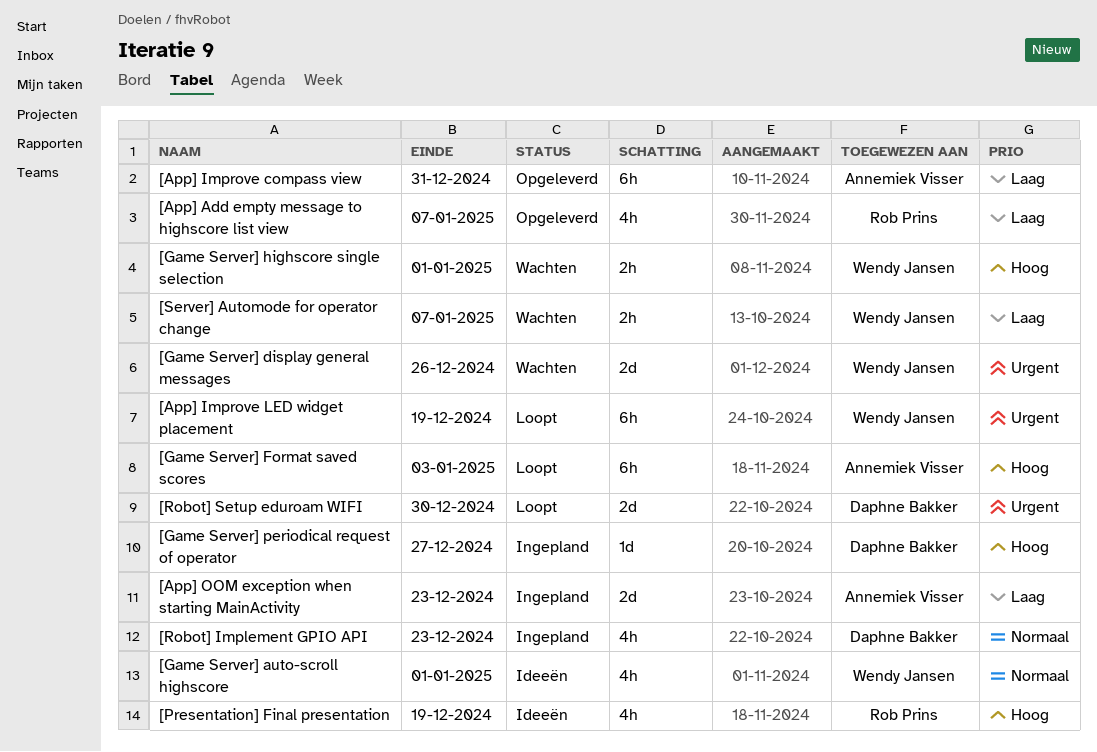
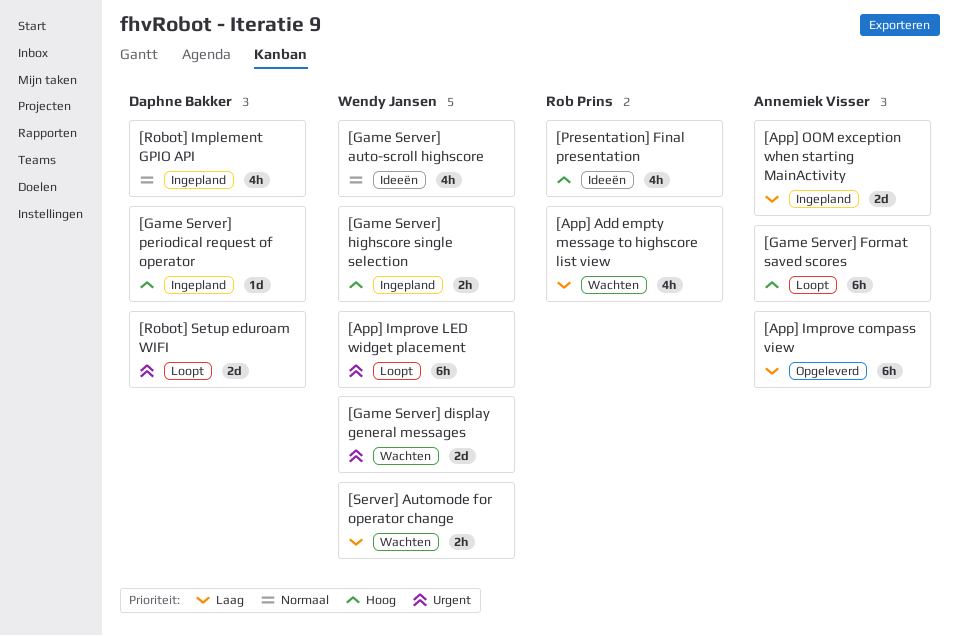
[App] Add empty message to highscore list view, status: Opgeleverd -> Wachten
[Game Server] highscore single selection, status: Wachten -> Ingepland

